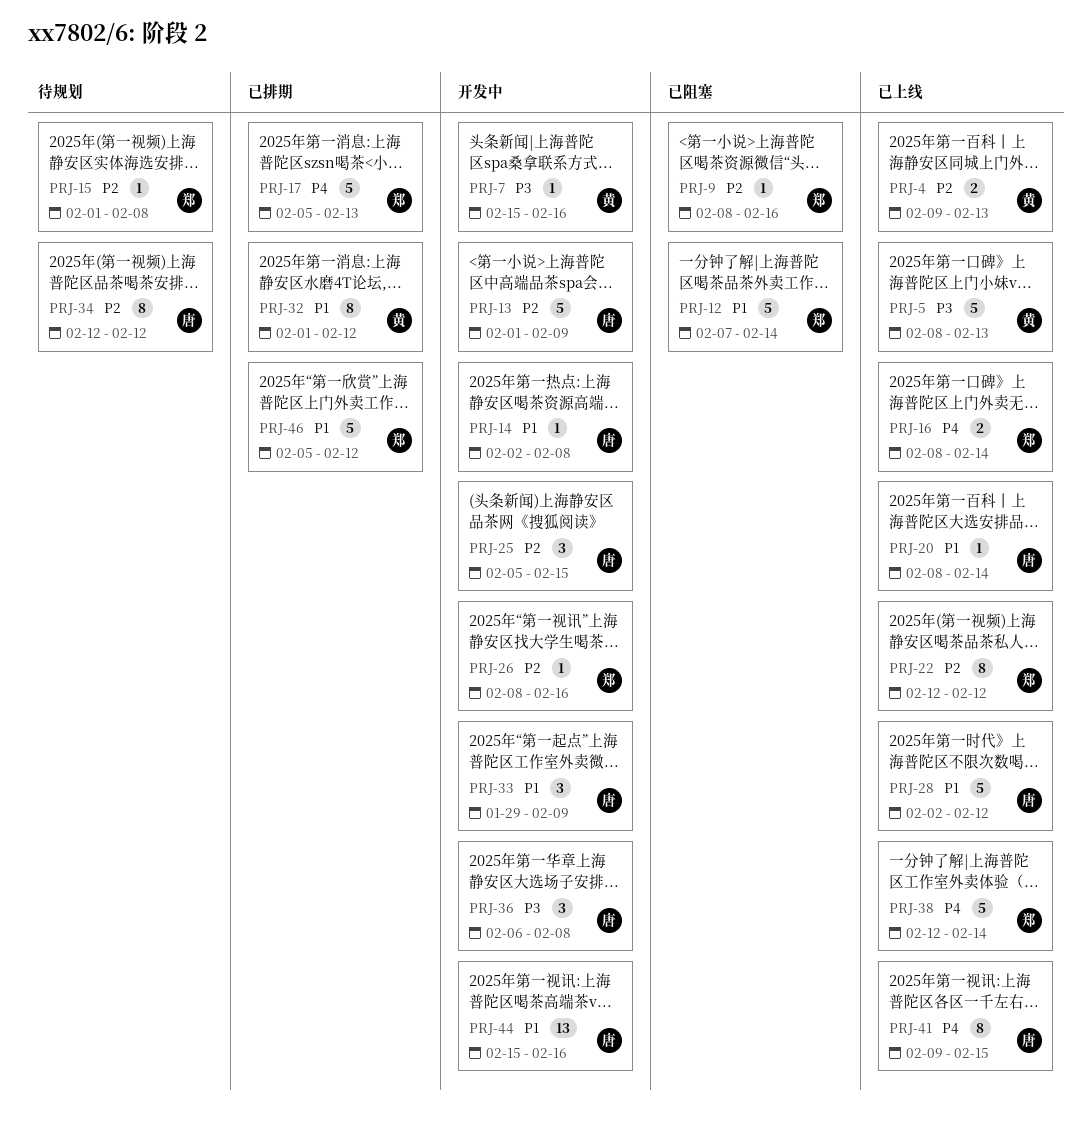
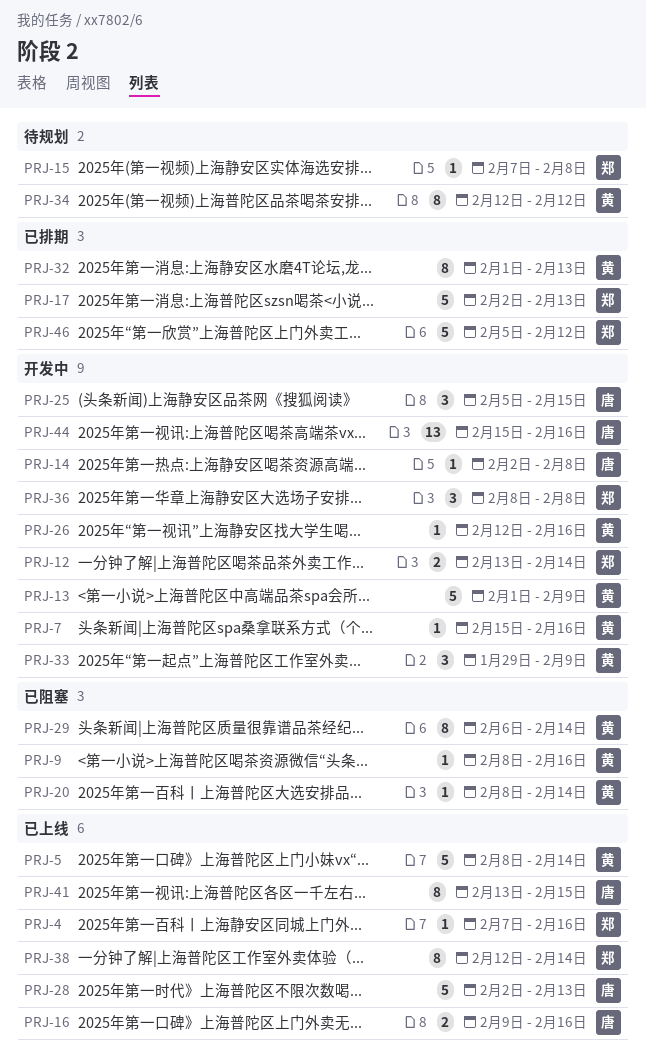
PRJ-4, owner: 黄 -> 郑
PRJ-4, estimate: 2 -> 1
PRJ-4, start: Feb 9 -> Feb 7
PRJ-4, due: Feb 13 -> Feb 16
PRJ-5, due: Feb 13 -> Feb 14
PRJ-9, owner: 郑 -> 黄
PRJ-12, status: 已阻塞 -> 开发中
PRJ-12, estimate: 5 -> 2
PRJ-12, start: Feb 7 -> Feb 13
PRJ-13, owner: 唐 -> 黄
PRJ-15, start: Feb 1 -> Feb 7
PRJ-16, owner: 郑 -> 唐
PRJ-16, start: Feb 8 -> Feb 9
PRJ-16, due: Feb 14 -> Feb 16
PRJ-17, start: Feb 5 -> Feb 2
PRJ-20, status: 已上线 -> 已阻塞
PRJ-20, owner: 唐 -> 黄
PRJ-22: present -> none
PRJ-26, owner: 郑 -> 黄
PRJ-26, start: Feb 8 -> Feb 12
PRJ-28, due: Feb 12 -> Feb 13
PRJ-29: none -> present
PRJ-32, due: Feb 12 -> Feb 13
PRJ-33, owner: 唐 -> 黄
PRJ-34, owner: 唐 -> 黄
PRJ-36, owner: 唐 -> 郑
PRJ-36, start: Feb 6 -> Feb 8
PRJ-38, estimate: 5 -> 8
PRJ-41, start: Feb 9 -> Feb 13

